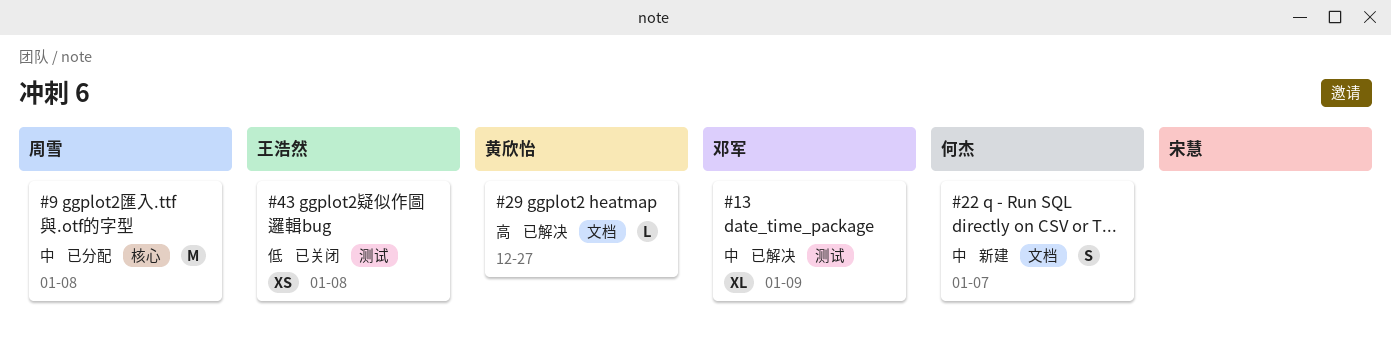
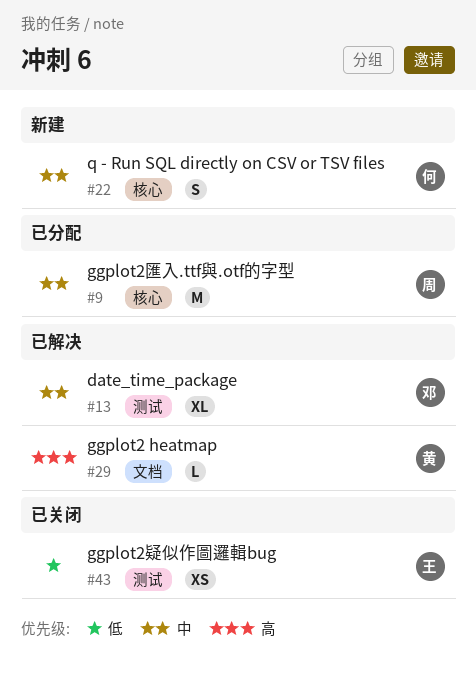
#22, label: 文档 -> 核心

